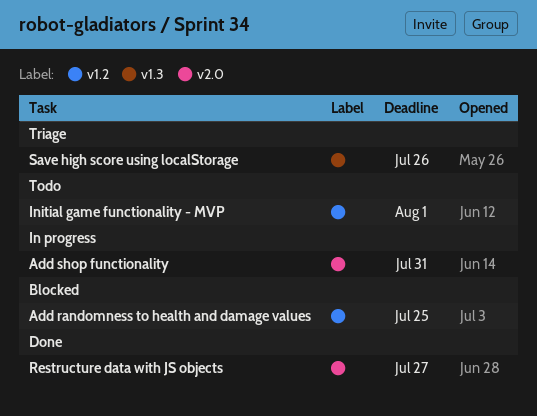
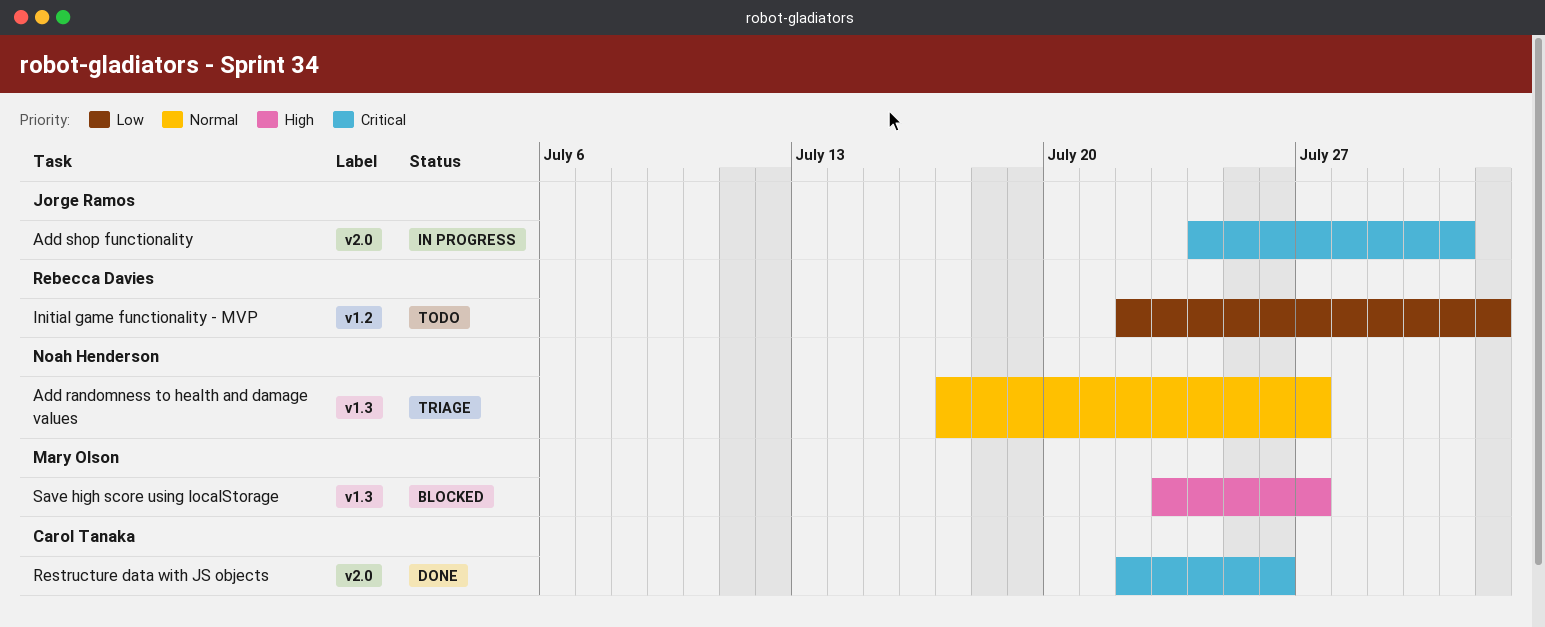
Add randomness to health and damage values, status: Blocked -> Triage
Add randomness to health and damage values, label: v1.2 -> v1.3
Add randomness to health and damage values, due: Jul 25 -> Jul 27
Restructure data with JS objects, due: Jul 27 -> Jul 26
Save high score using localStorage, status: Triage -> Blocked
Save high score using localStorage, due: Jul 26 -> Jul 27

